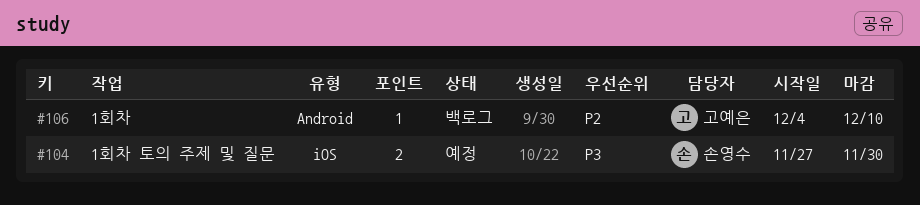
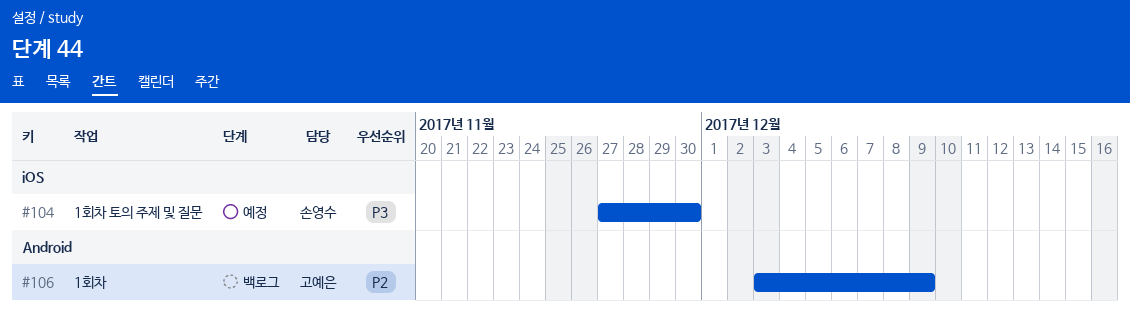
#106, start: Dec 4 -> Dec 3
#106, due: Dec 10 -> Dec 9

